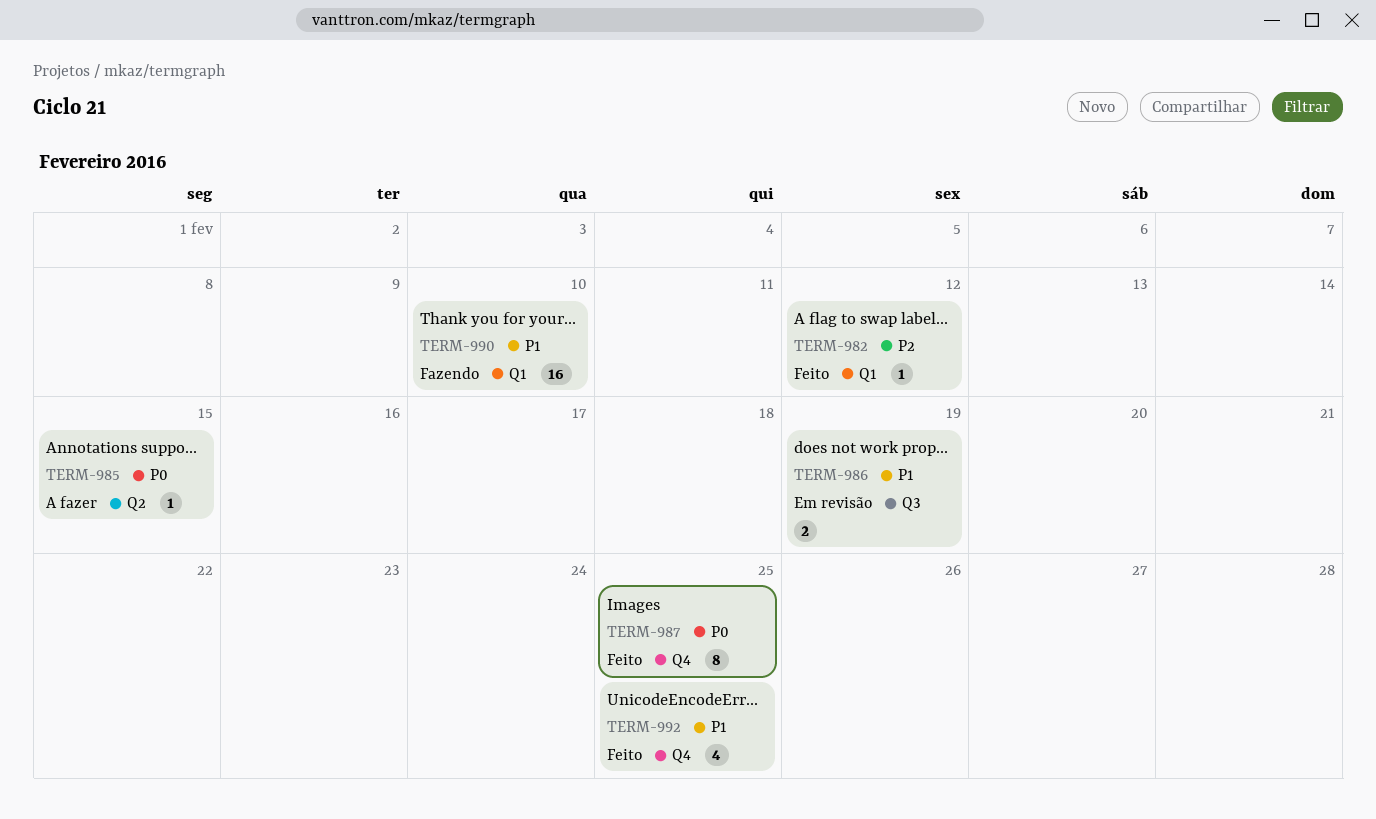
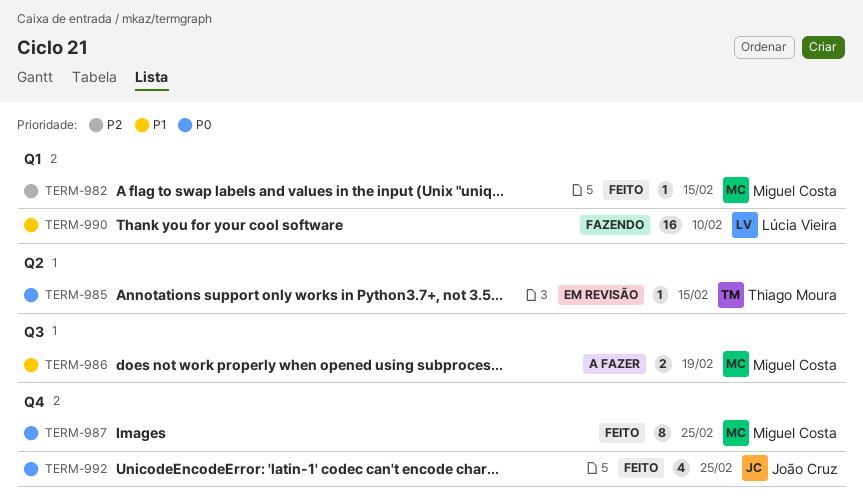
TERM-982, due: Feb 12 -> Feb 15
TERM-985, status: A fazer -> Em revisão
TERM-986, status: Em revisão -> A fazer
TERM-992, priority: P1 -> P0

